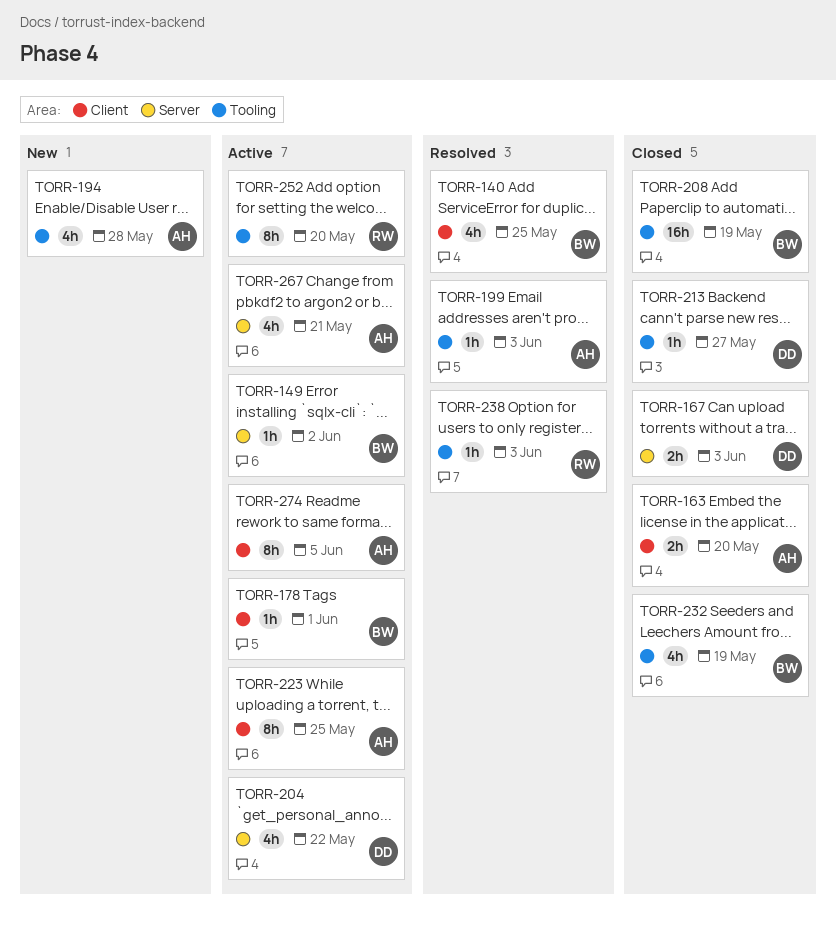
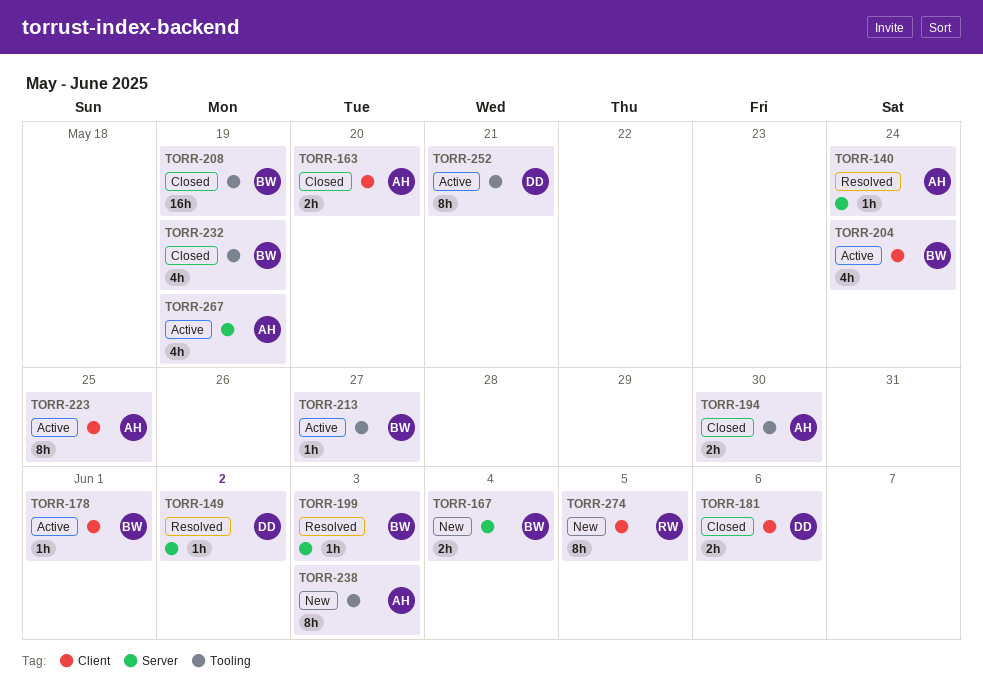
TORR-140, owner: BW -> AH
TORR-140, label: Client -> Server
TORR-140, estimate: 4h -> 1h
TORR-140, due: May 25 -> May 24
TORR-149, status: Active -> Resolved
TORR-149, owner: BW -> DD
TORR-167, status: Closed -> New
TORR-167, owner: DD -> BW
TORR-167, due: Jun 3 -> Jun 4
TORR-181: none -> present
TORR-194, status: New -> Closed
TORR-194, estimate: 4h -> 2h
TORR-194, due: May 28 -> May 30
TORR-199, owner: AH -> BW
TORR-199, label: Tooling -> Server
TORR-204, owner: DD -> BW
TORR-204, label: Server -> Client
TORR-204, due: May 22 -> May 24
TORR-213, status: Closed -> Active
TORR-213, owner: DD -> BW
TORR-238, status: Resolved -> New
TORR-238, owner: RW -> AH
TORR-238, estimate: 1h -> 8h
TORR-252, owner: RW -> DD
TORR-252, due: May 20 -> May 21
TORR-267, due: May 21 -> May 19
TORR-274, status: Active -> New
TORR-274, owner: AH -> RW

